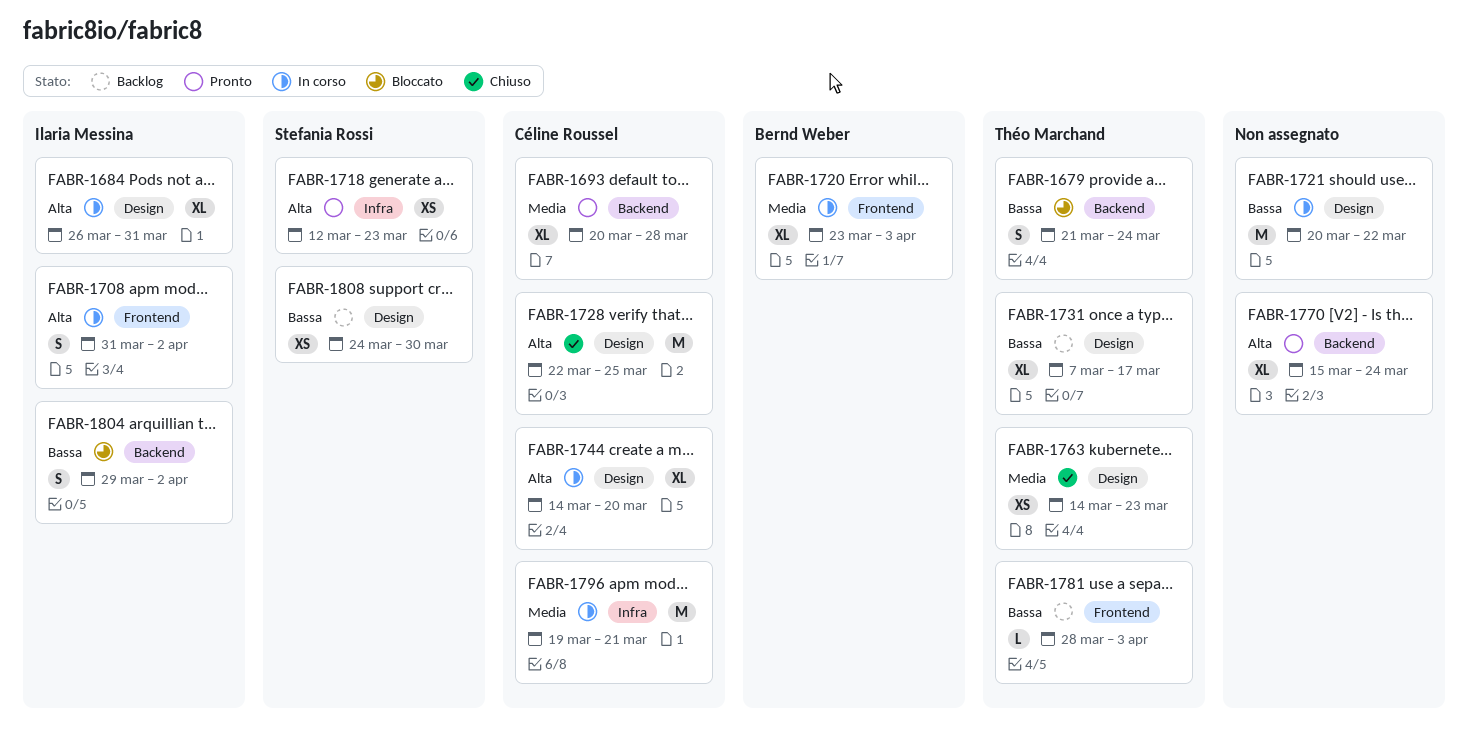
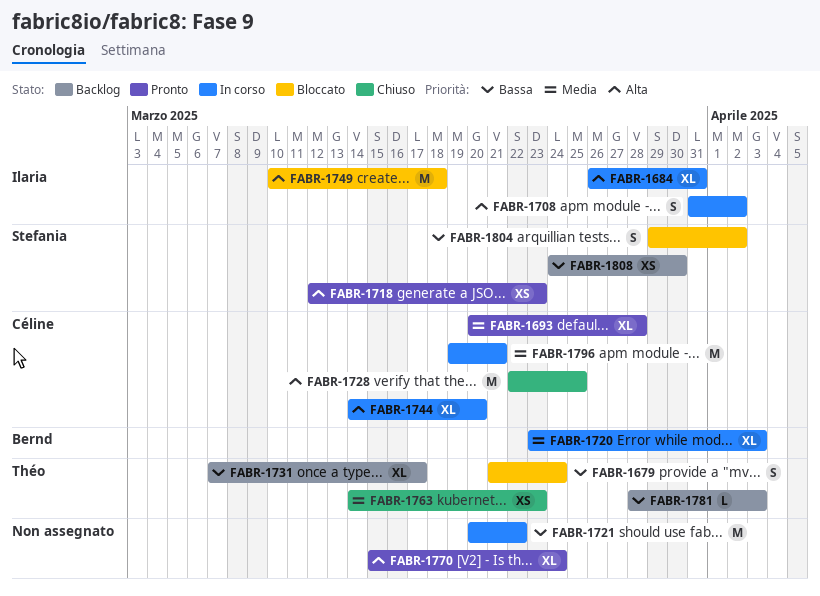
FABR-1749: none -> present
FABR-1804, owner: Ilaria Messina -> Stefania Rossi

